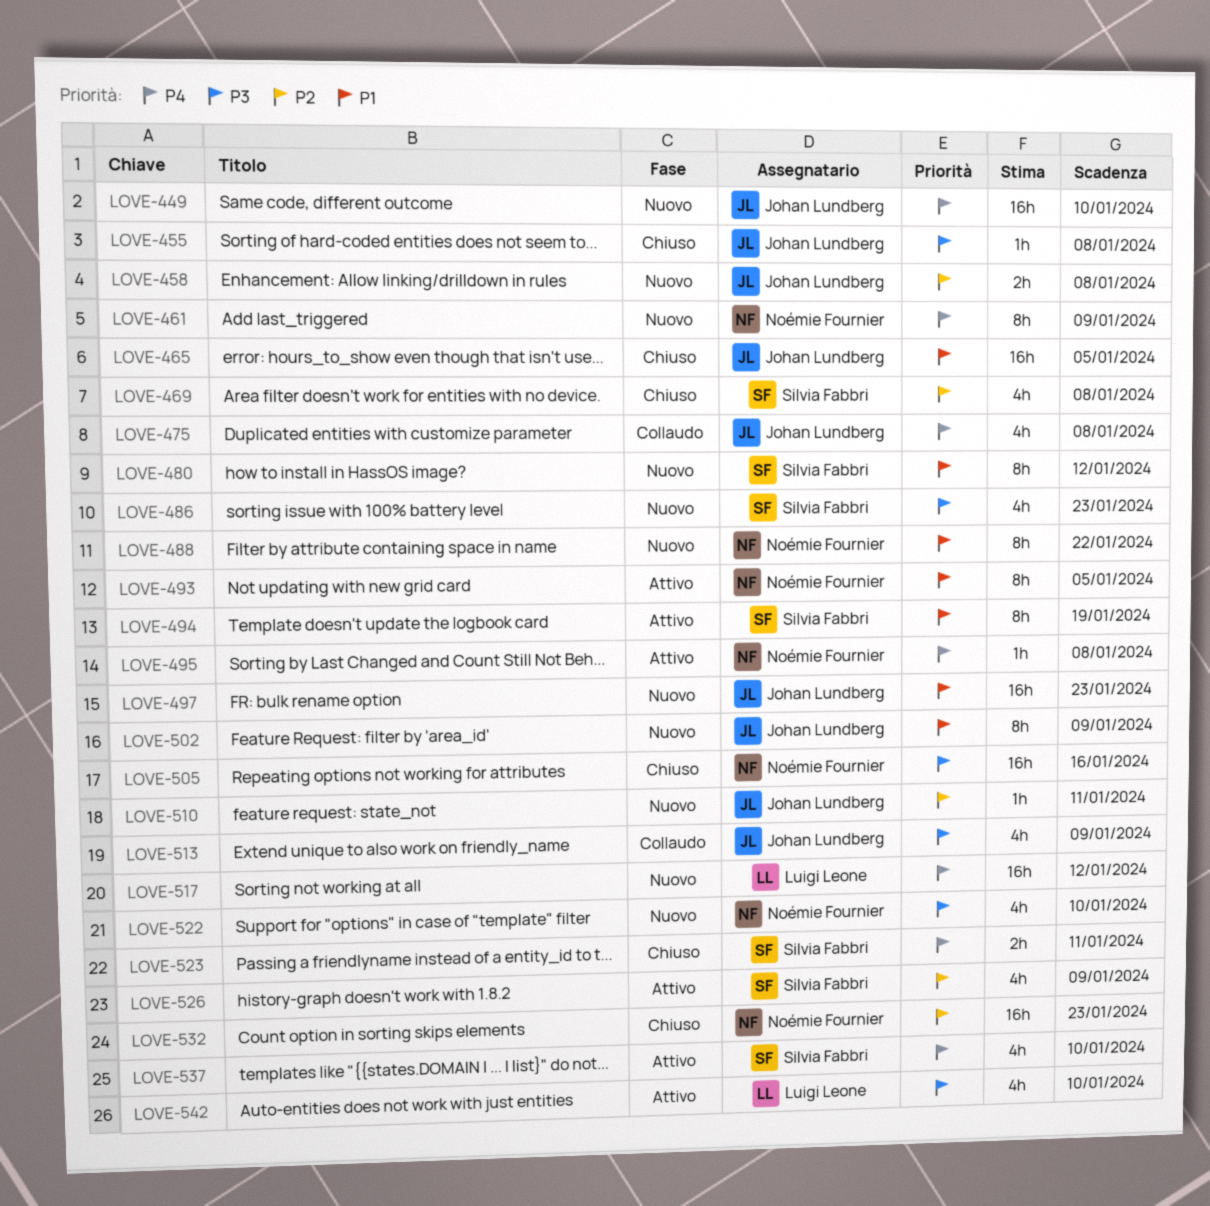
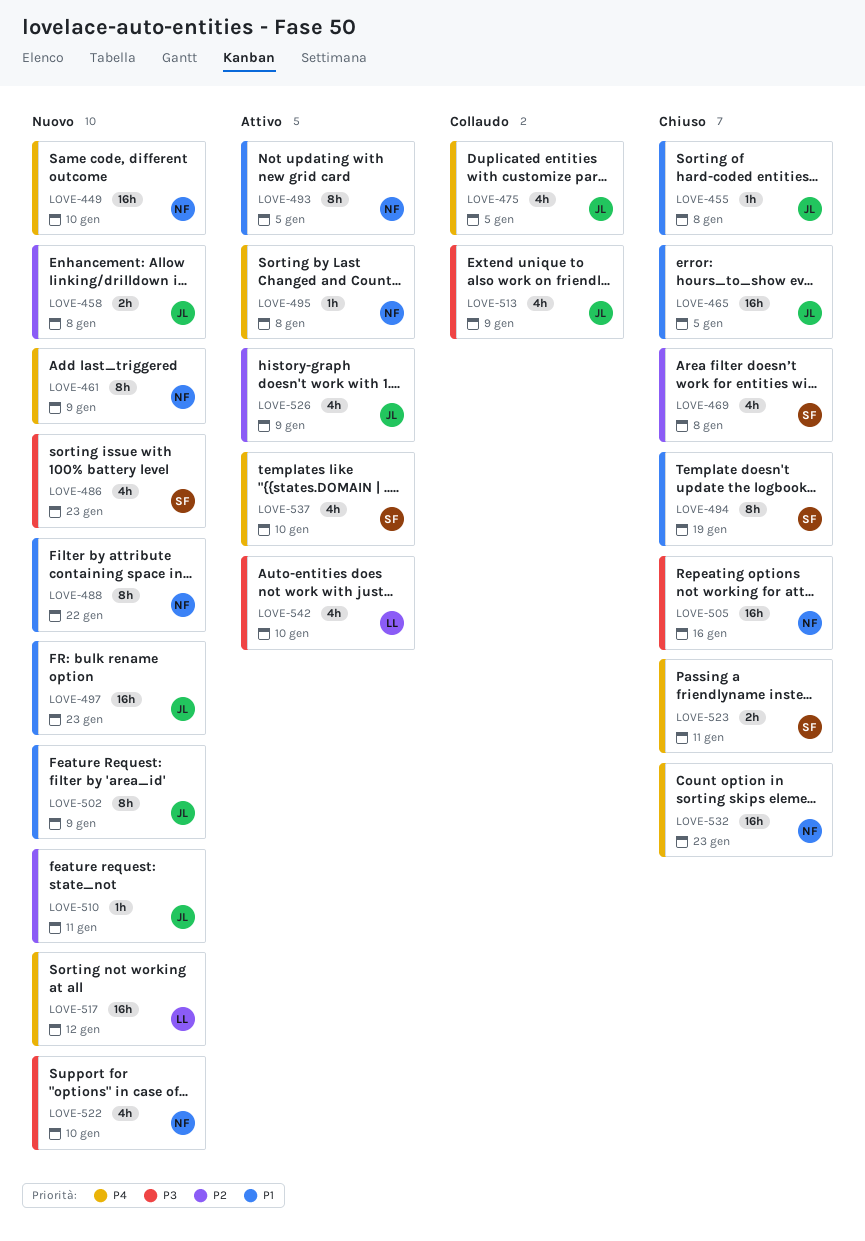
LOVE-449, owner: Johan Lundberg -> Noémie Fournier
LOVE-455, priority: P3 -> P1
LOVE-475, due: Jan 8 -> Jan 5
LOVE-480: present -> none
LOVE-494, status: Attivo -> Chiuso
LOVE-526, owner: Silvia Fabbri -> Johan Lundberg
LOVE-532, priority: P2 -> P4

